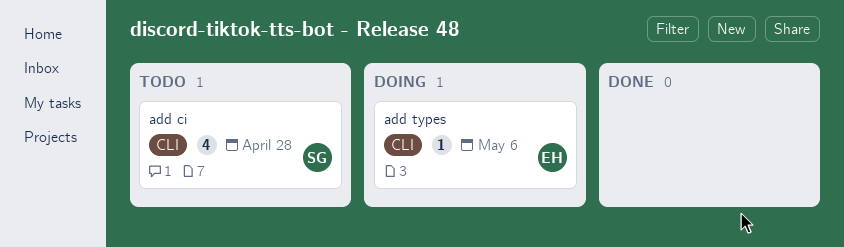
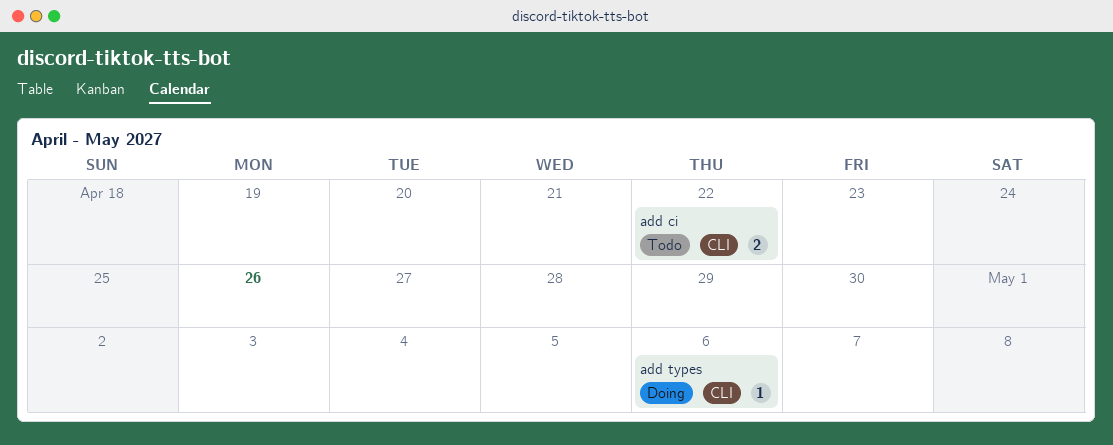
add ci, estimate: 4 -> 2
add ci, due: Apr 28 -> Apr 22

